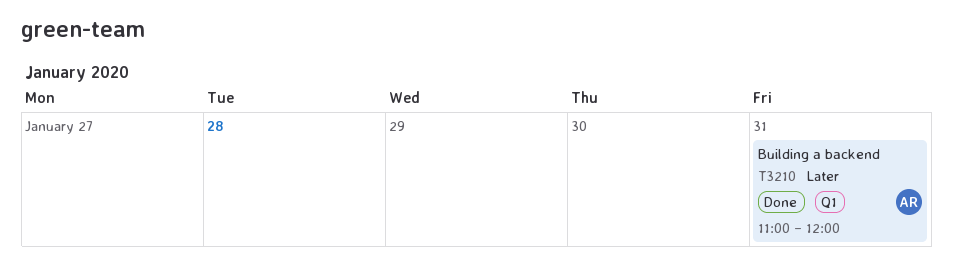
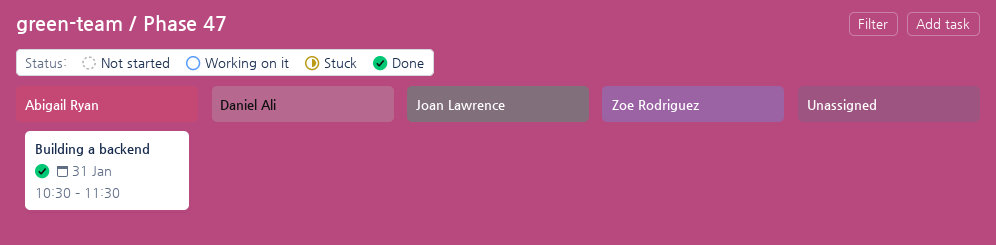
Building a backend, begins: 11:00 -> 10:30
Building a backend, ends: 12:00 -> 11:30

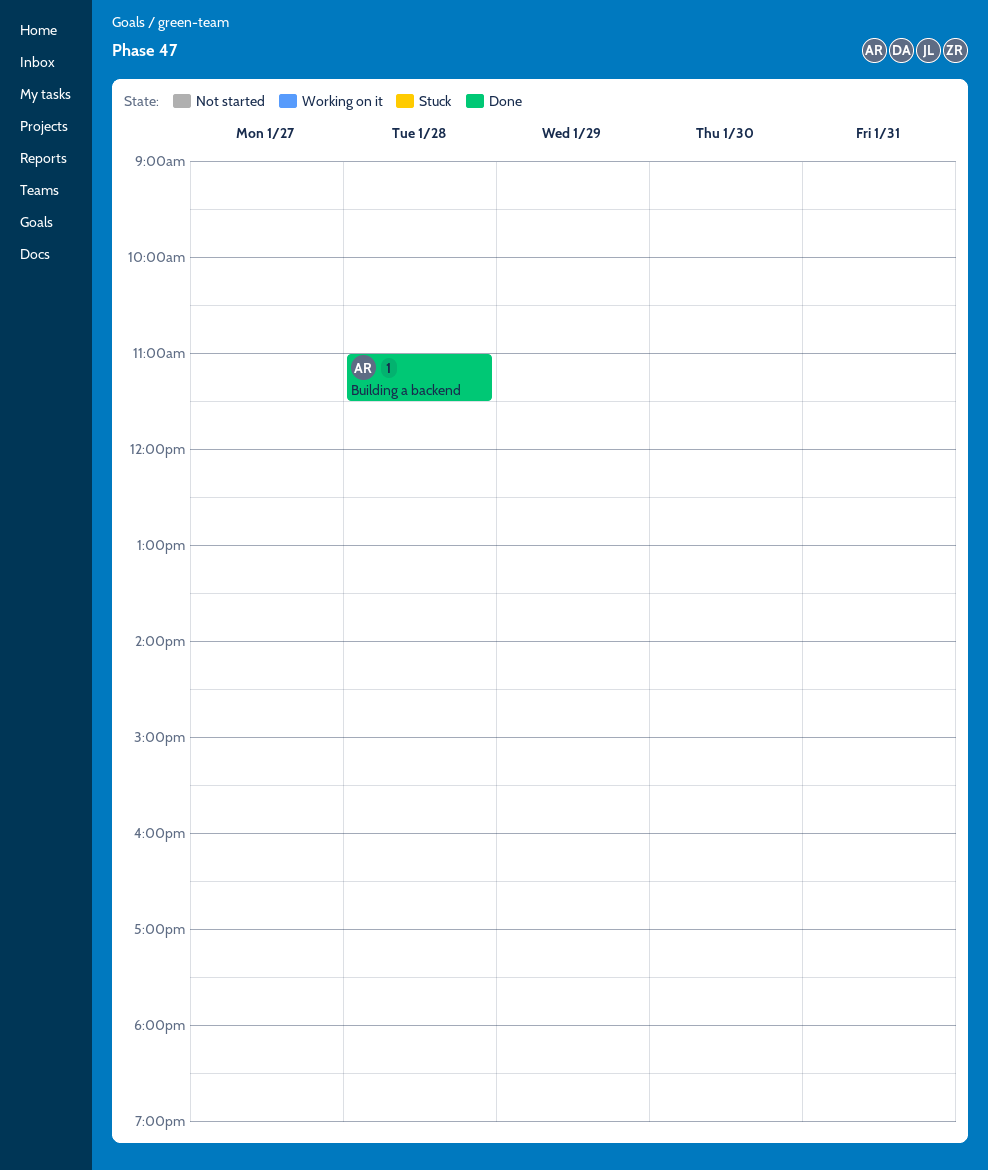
Building a backend, day: Jan 31 -> Jan 28
Building a backend, begins: 10:30 -> 11:00

